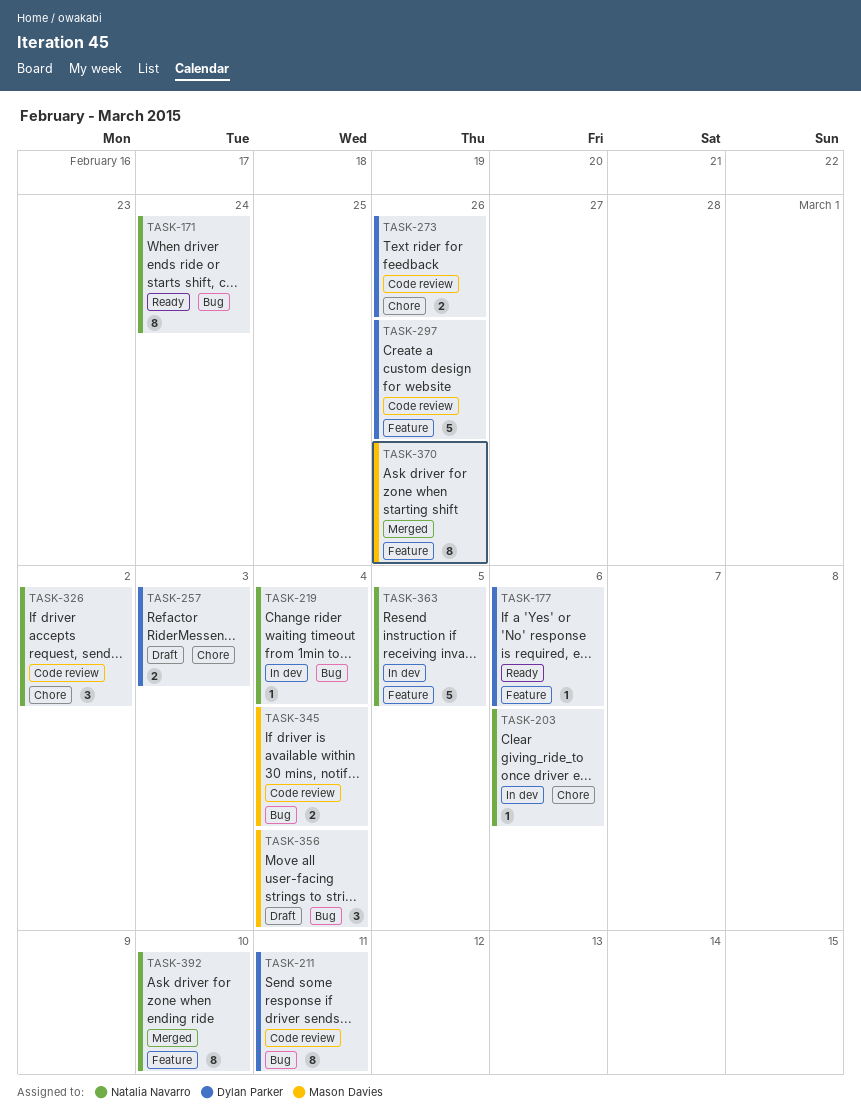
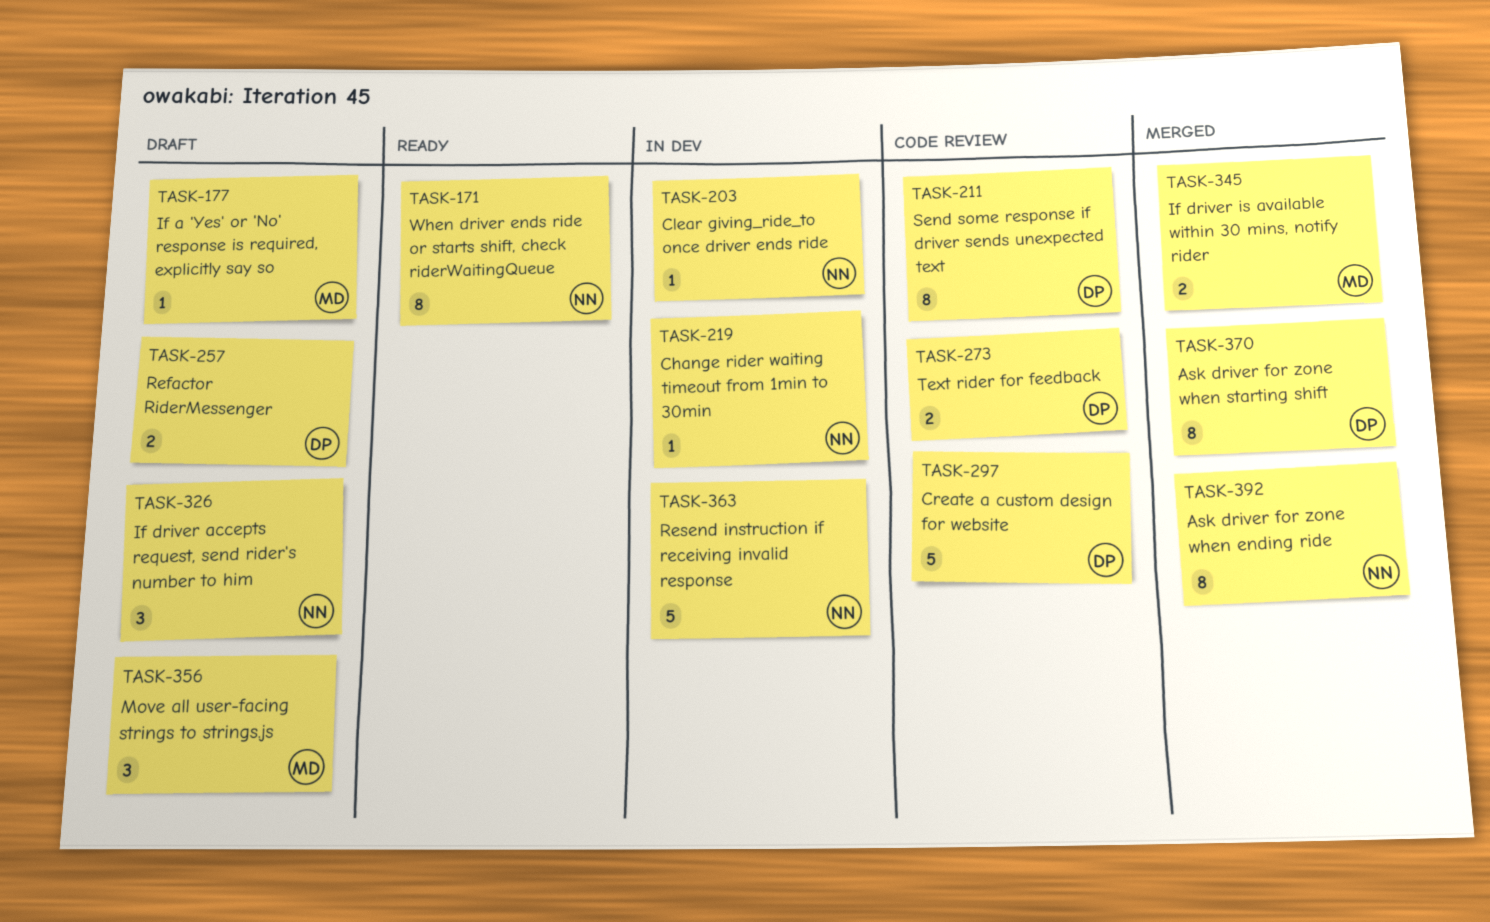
TASK-177, status: Ready -> Draft
TASK-177, owner: Dylan Parker -> Mason Davies
TASK-326, status: Code review -> Draft
TASK-345, status: Code review -> Merged
TASK-370, owner: Mason Davies -> Dylan Parker

